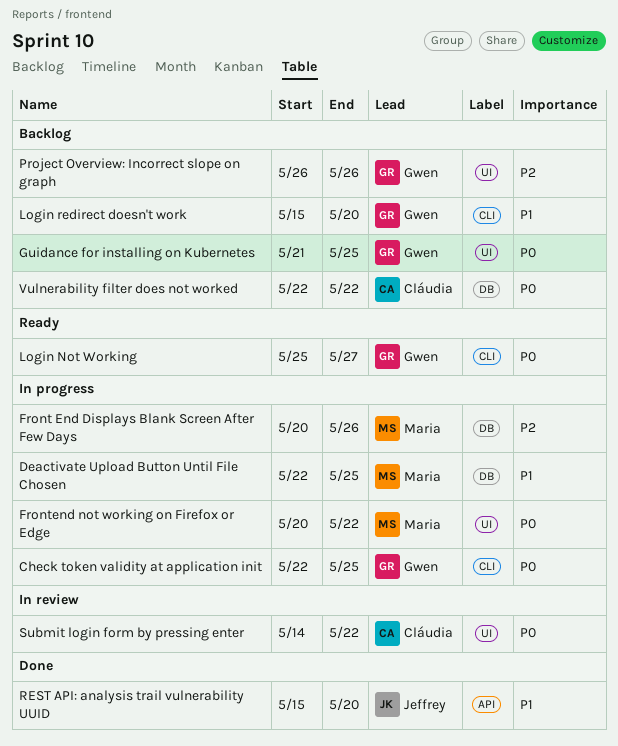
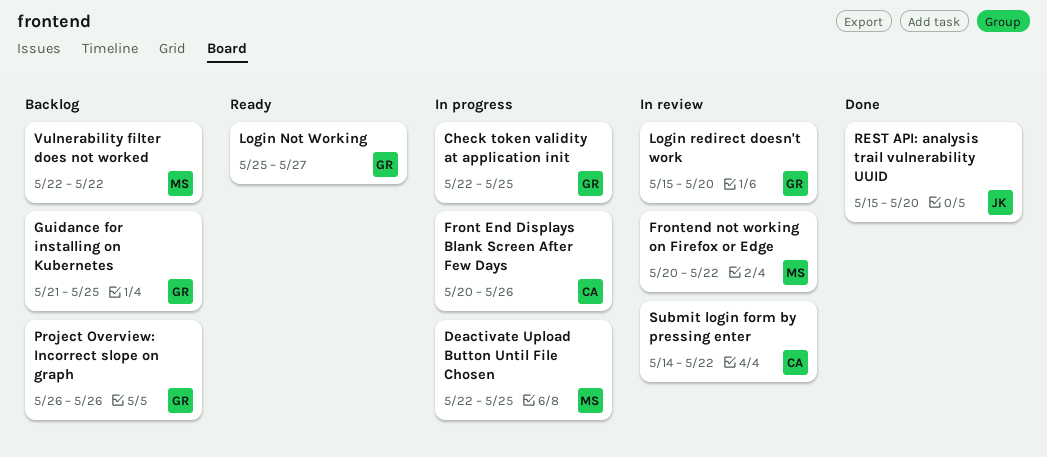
Front End Displays Blank Screen After Few Days, owner: Maria -> Cláudia
Frontend not working on Firefox or Edge, status: In progress -> In review
Login redirect doesn't work, status: Backlog -> In review
Vulnerability filter does not worked, owner: Cláudia -> Maria

